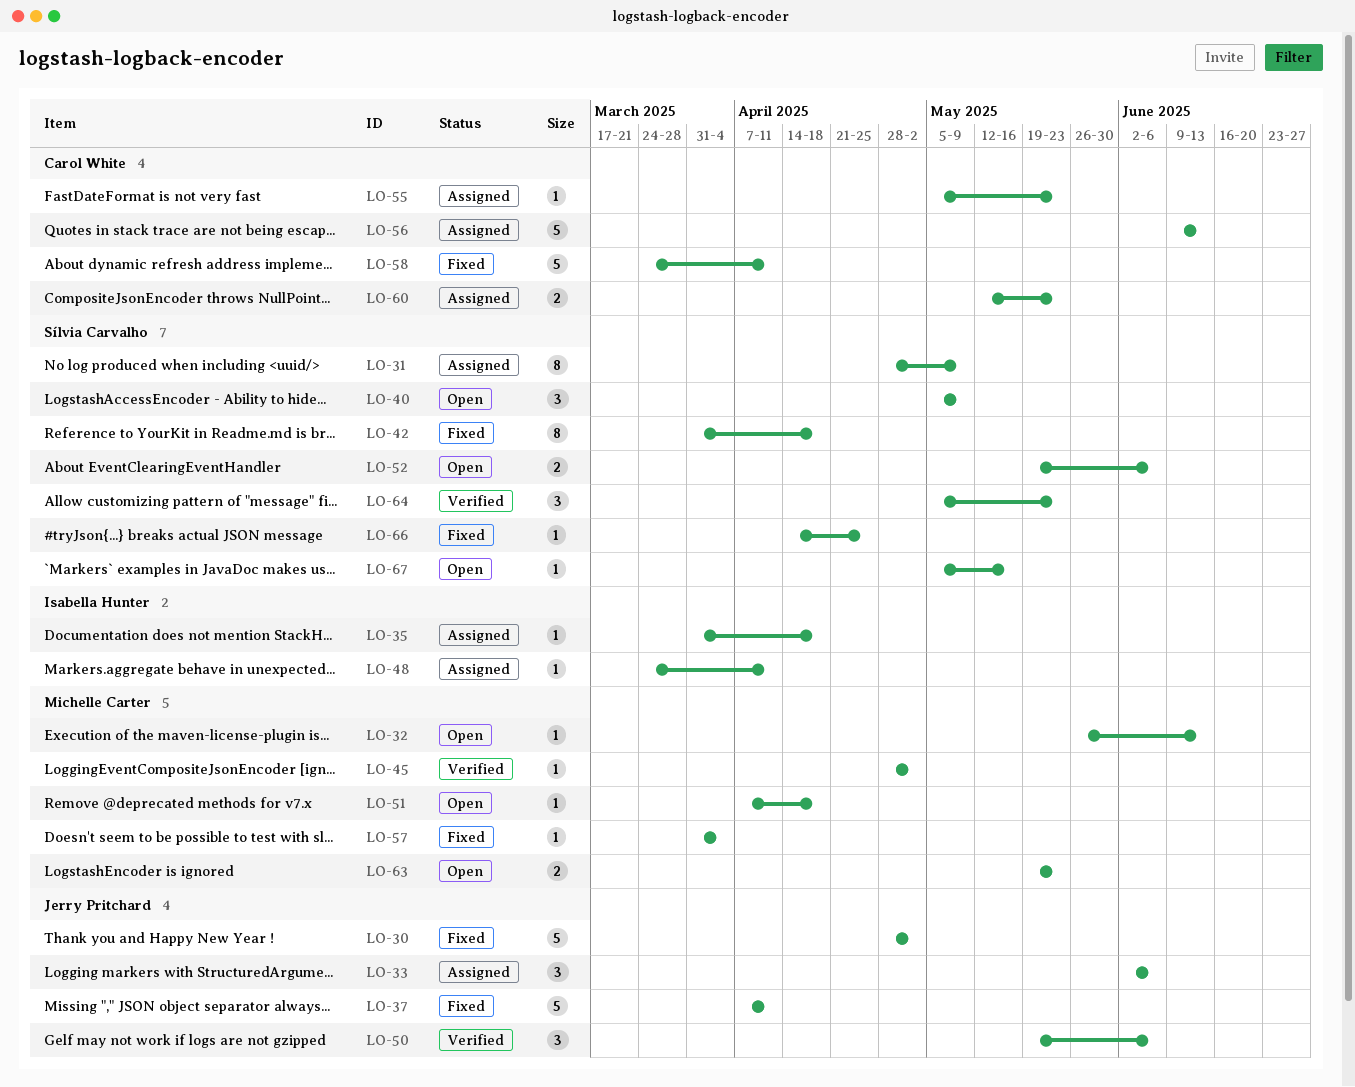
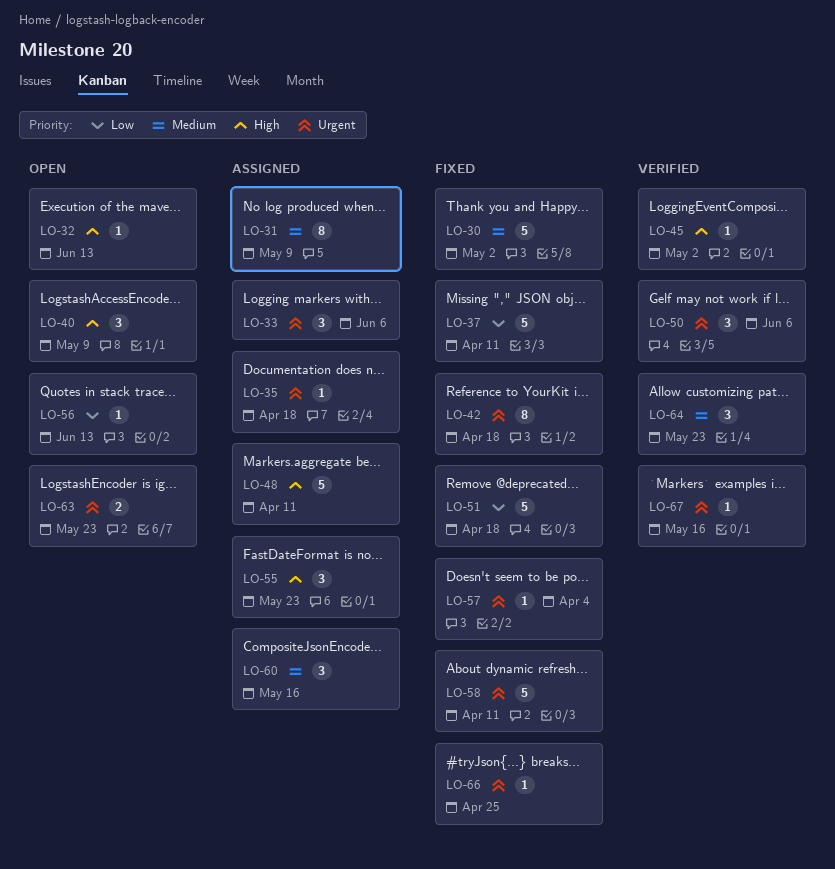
LO-48, estimate: 1 -> 5
LO-51, status: Open -> Fixed
LO-51, estimate: 1 -> 5
LO-52: present -> none
LO-55, estimate: 1 -> 3
LO-56, status: Assigned -> Open
LO-56, estimate: 5 -> 1
LO-60, estimate: 2 -> 3
LO-60, due: May 23 -> May 16
LO-67, status: Open -> Verified

